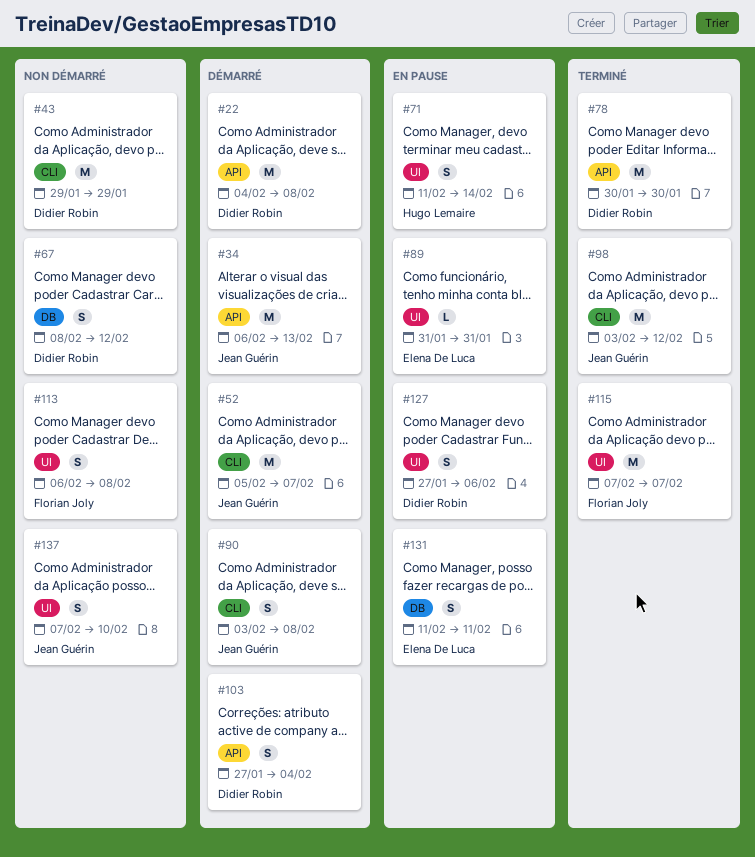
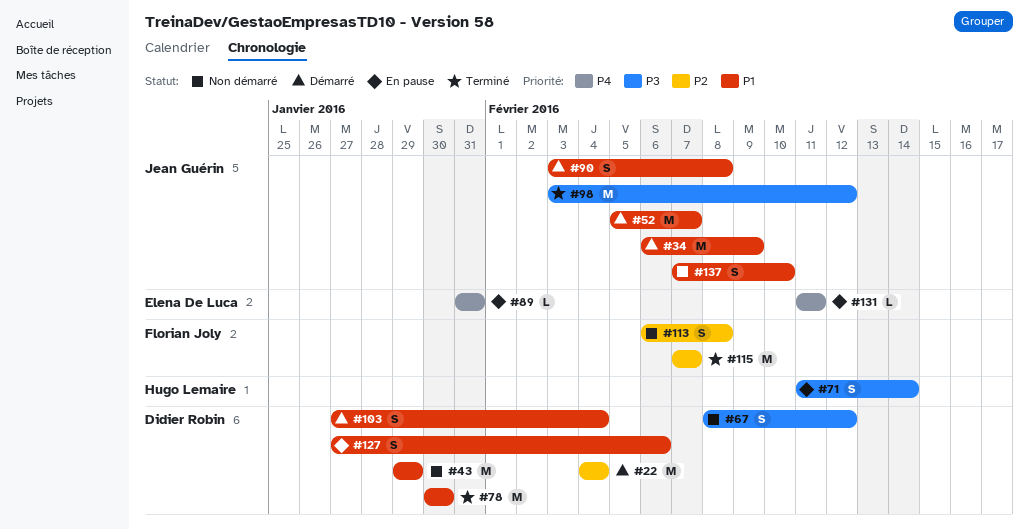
#22, due: Feb 8 -> Feb 4
#34, due: Feb 13 -> Feb 9
#131, estimate: S -> L

